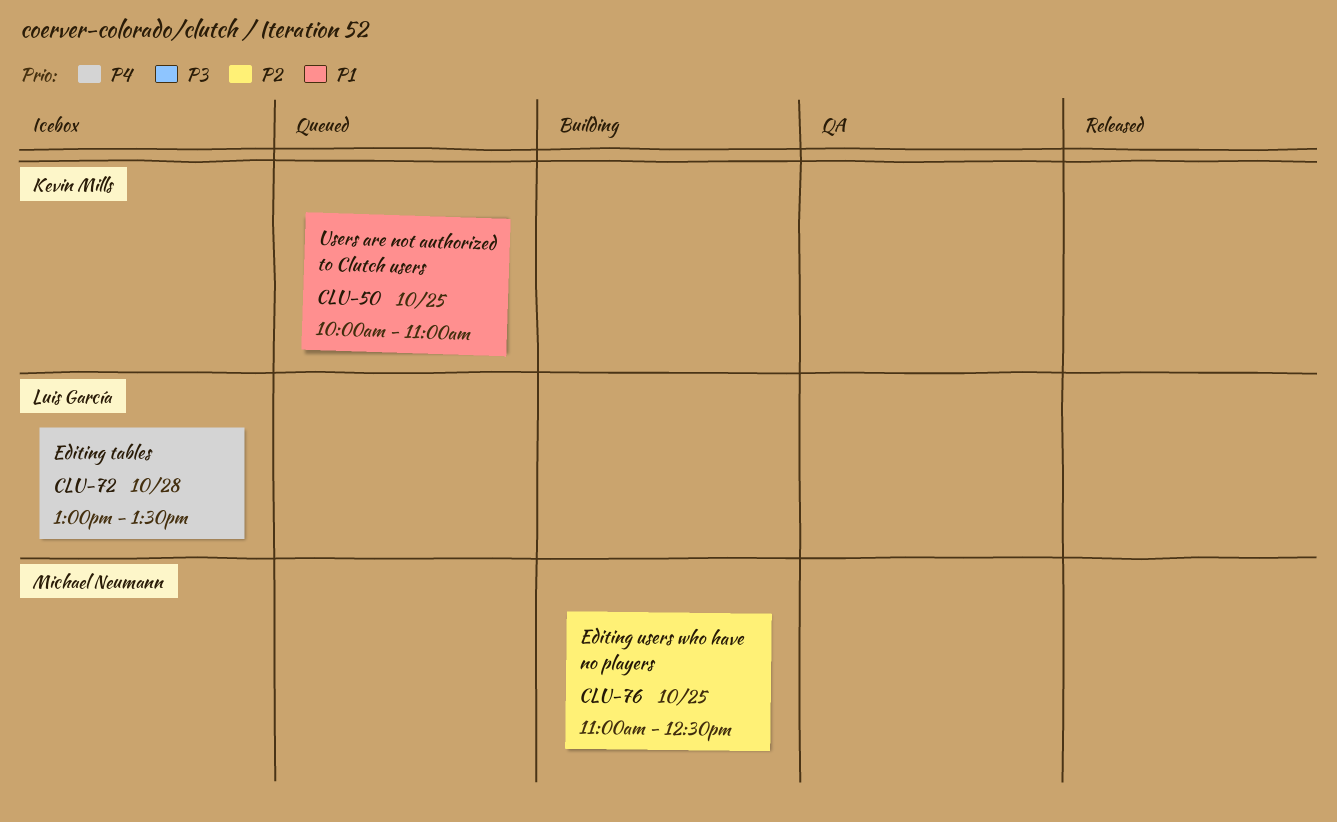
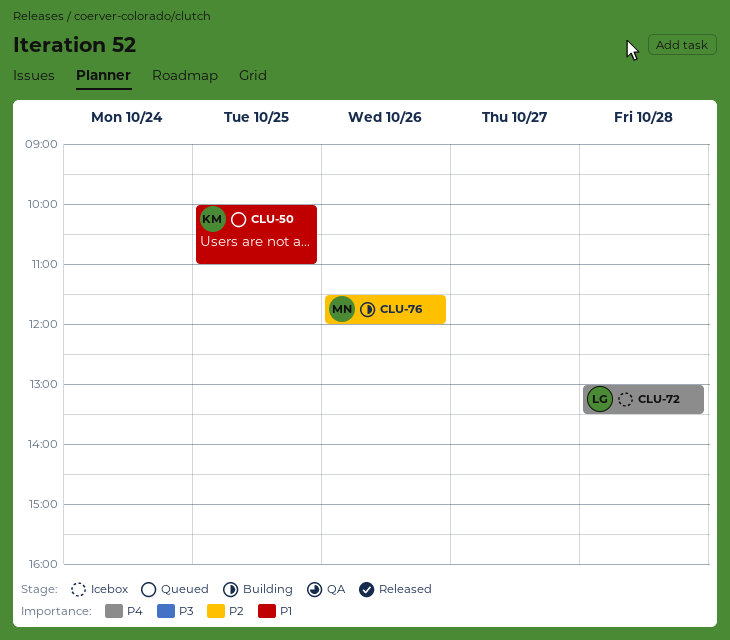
CLU-76, day: Oct 25 -> Oct 26
CLU-76, begins: 11:00 -> 11:30
CLU-76, ends: 12:30 -> 12:00

